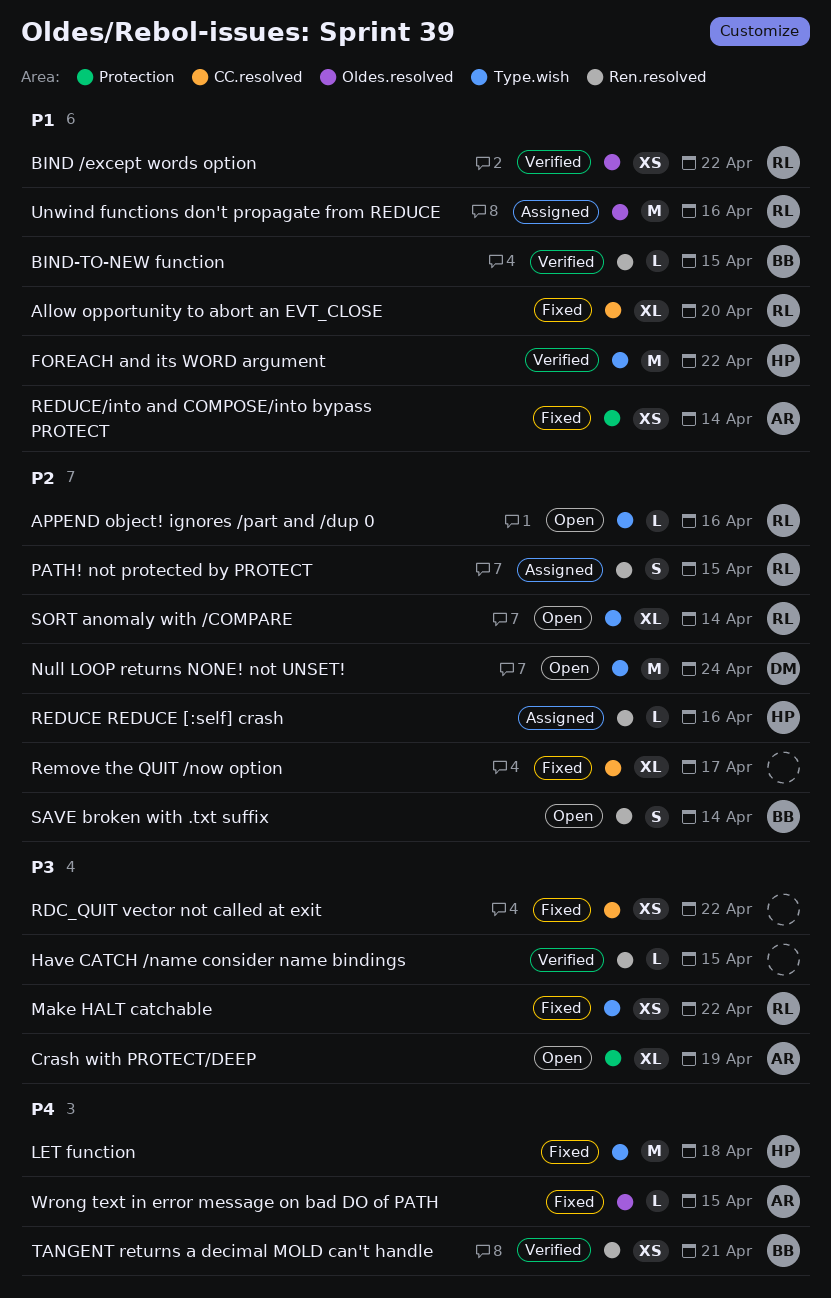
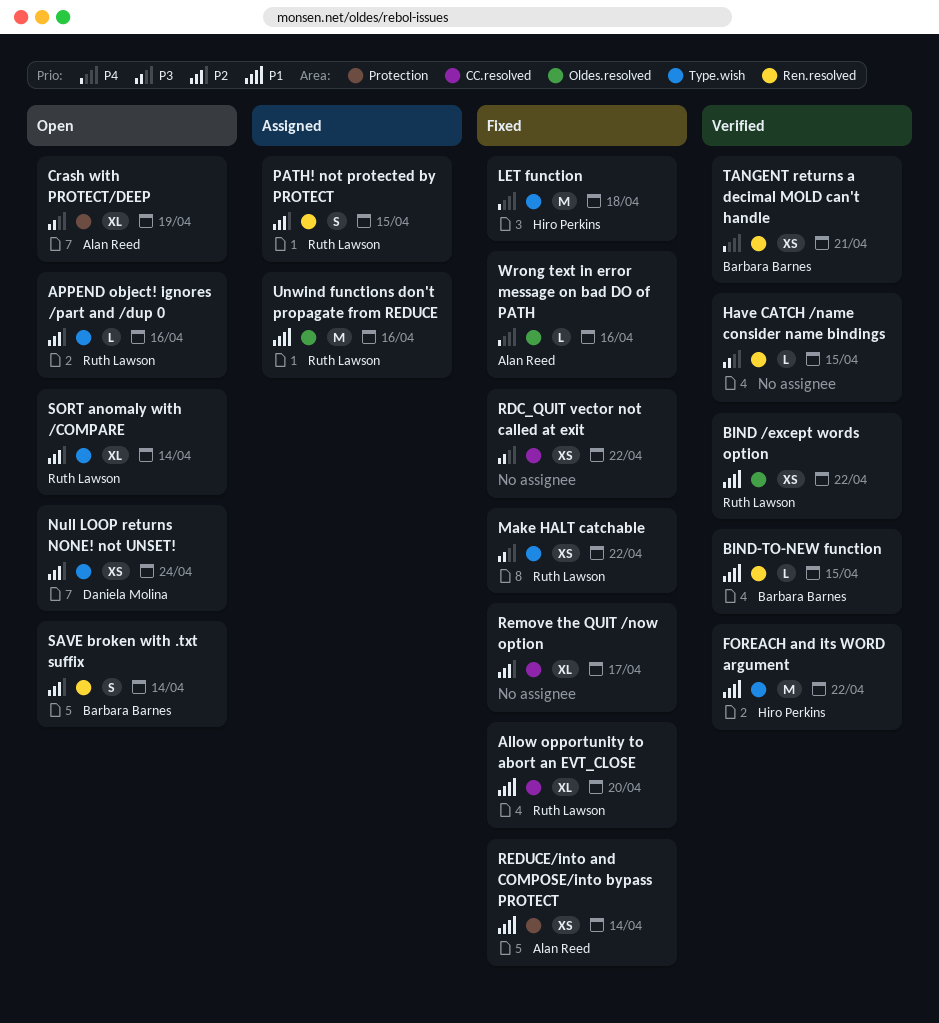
Null LOOP returns NONE! not UNSET!, estimate: M -> XS
REDUCE REDUCE [:self] crash: present -> none
Wrong text in error message on bad DO of PATH, due: Apr 15 -> Apr 16

